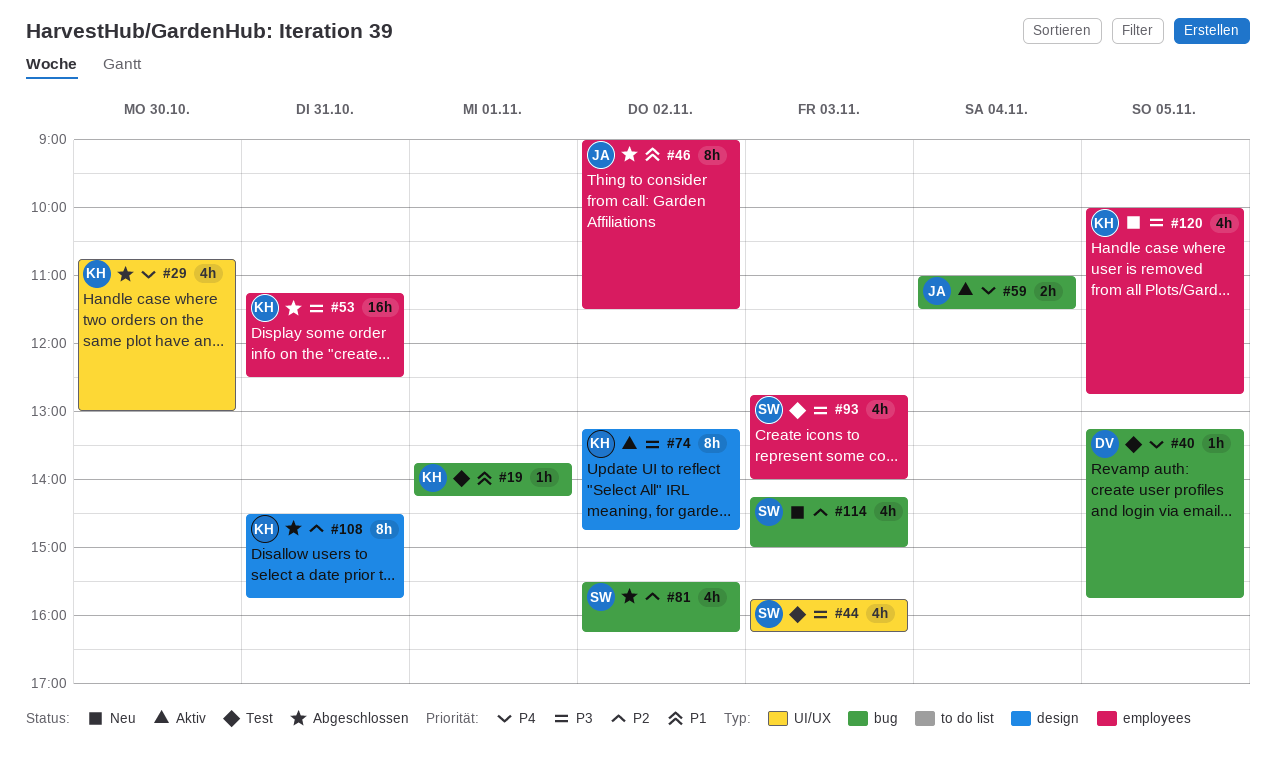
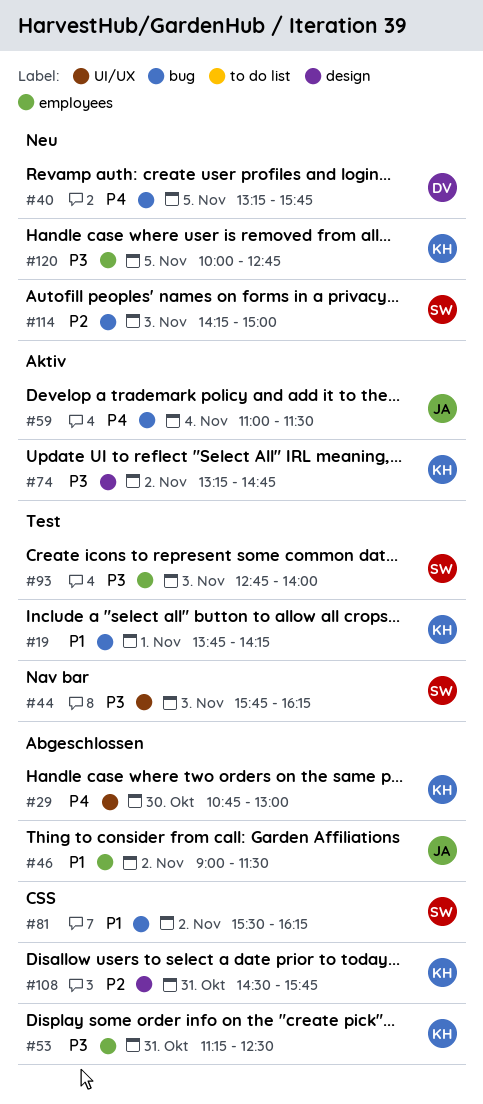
#40, status: Test -> Neu
#81, priority: P2 -> P1

